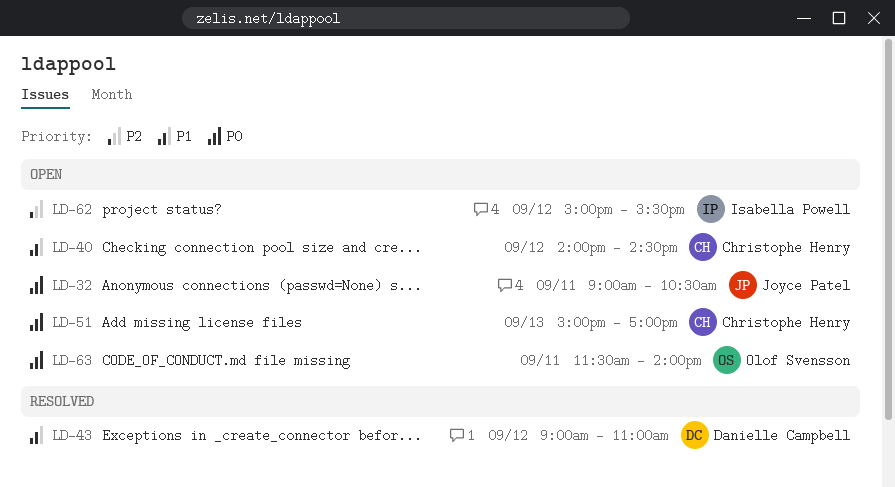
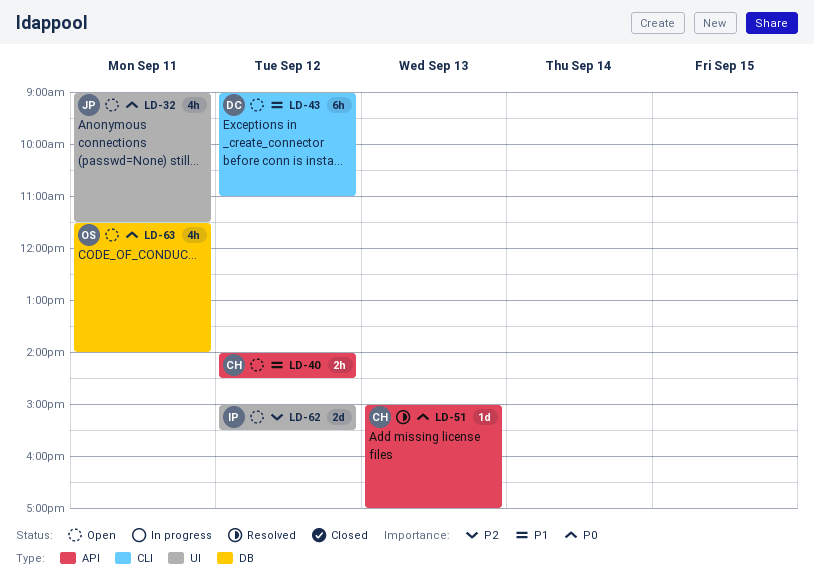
LD-32, ends: 10:30 -> 11:30
LD-43, status: Resolved -> Open
LD-51, status: Open -> Resolved

